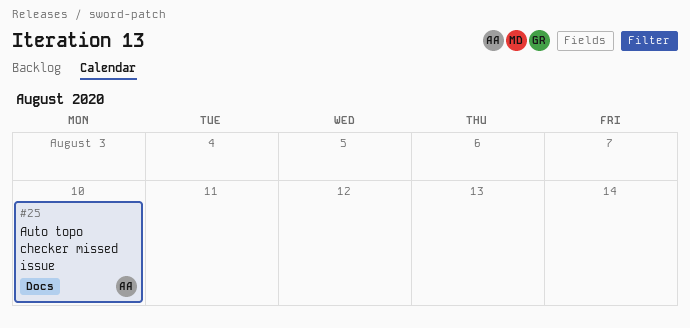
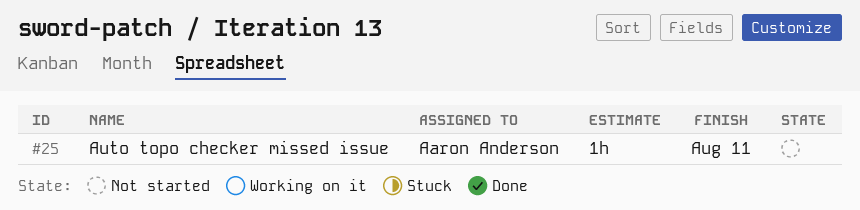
#25, due: Aug 10 -> Aug 11

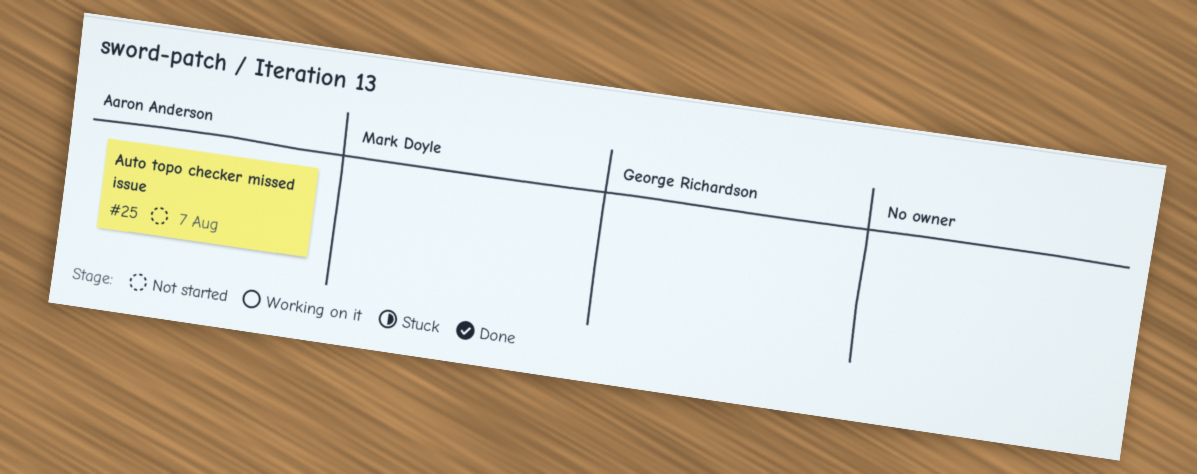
#25, due: Aug 11 -> Aug 7

